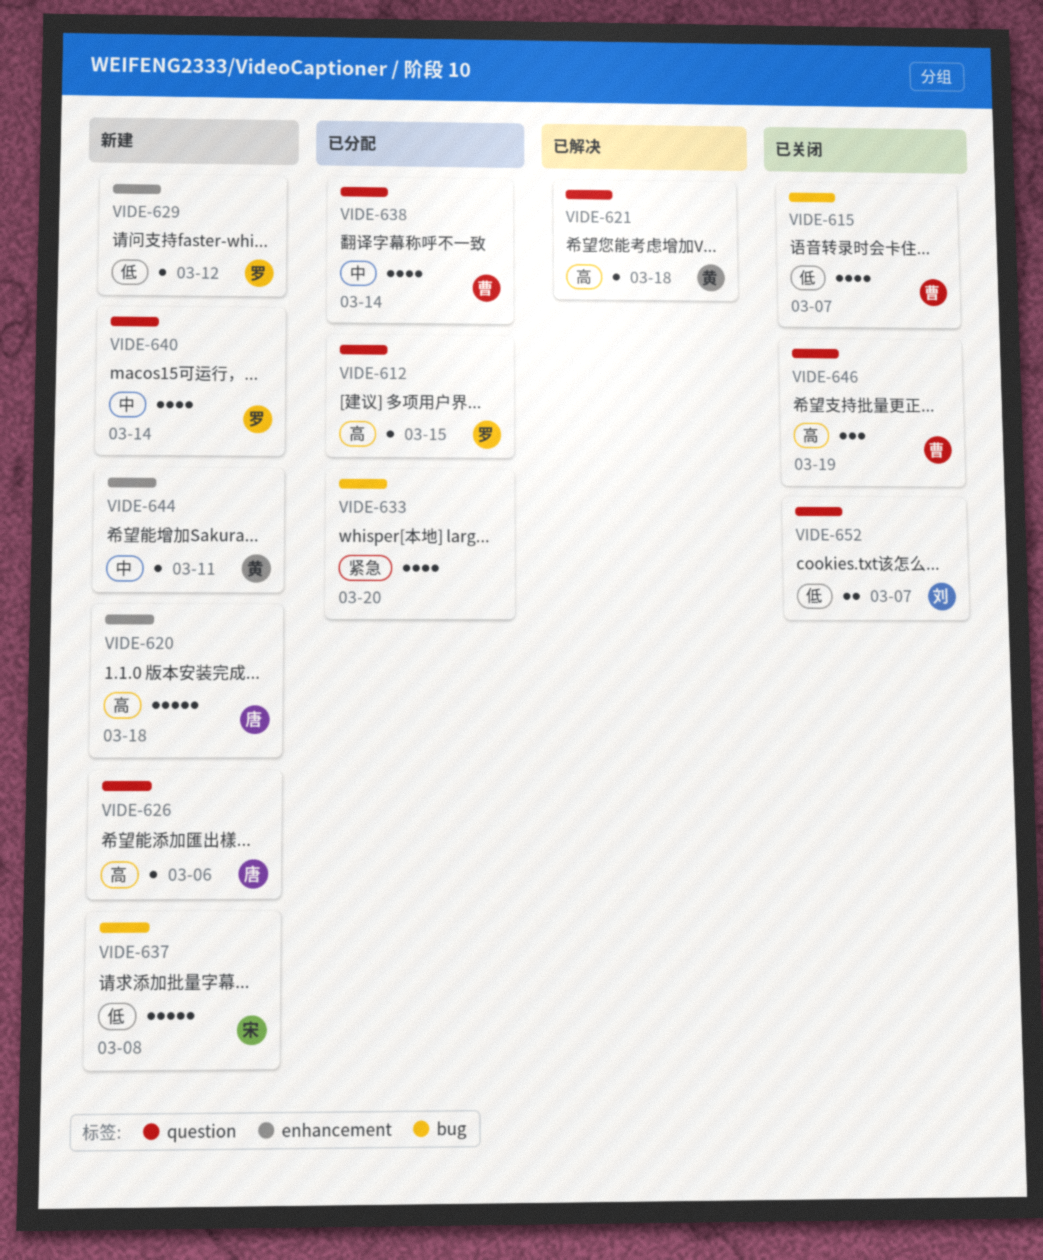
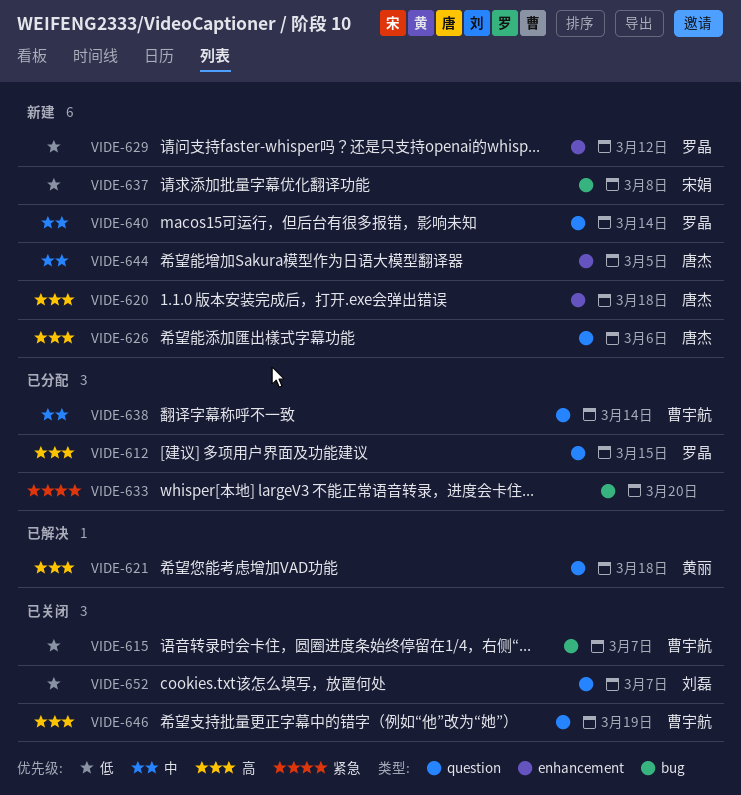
VIDE-644, owner: 黄丽 -> 唐杰
VIDE-644, due: Mar 11 -> Mar 5

